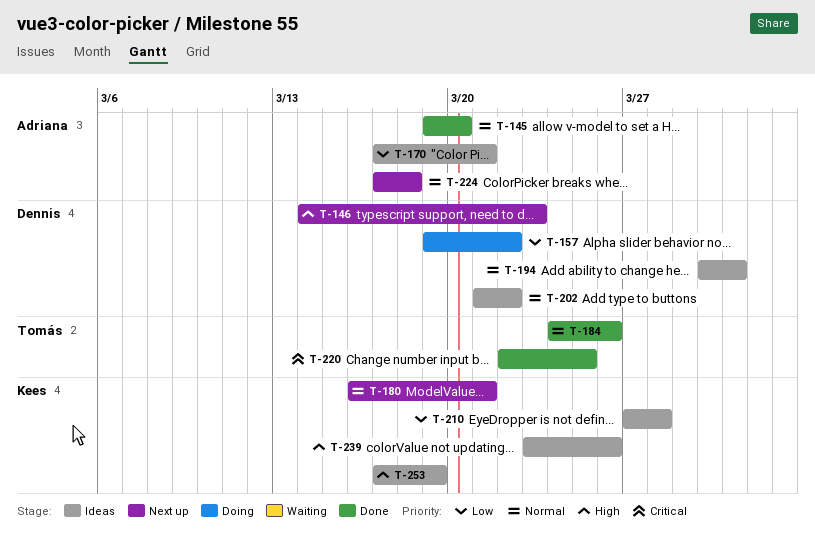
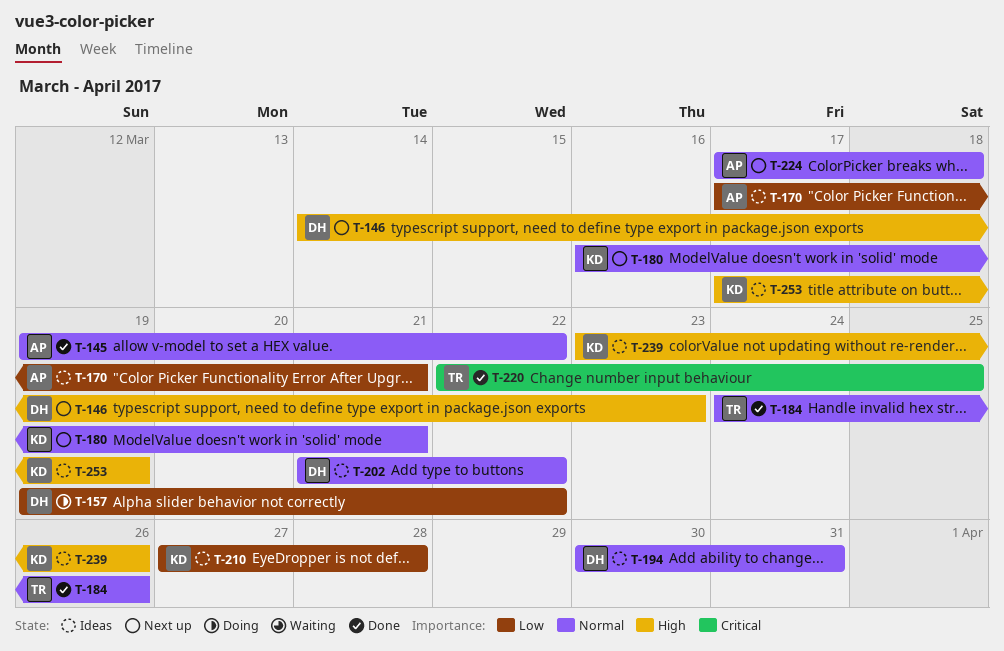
T-145, due: Mar 20 -> Mar 22

